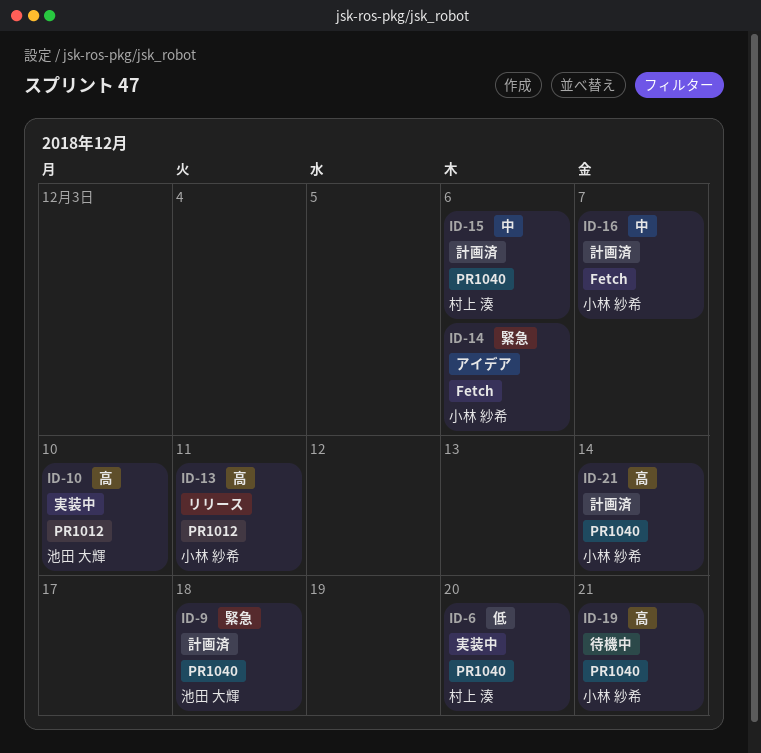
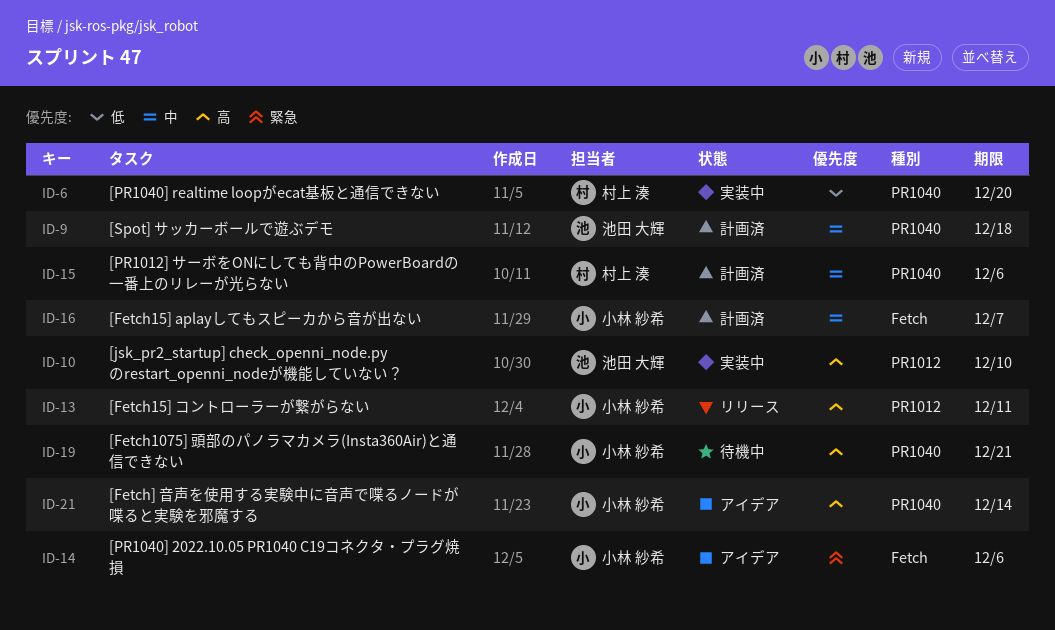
ID-9, priority: 緊急 -> 中
ID-21, status: 計画済 -> アイデア

